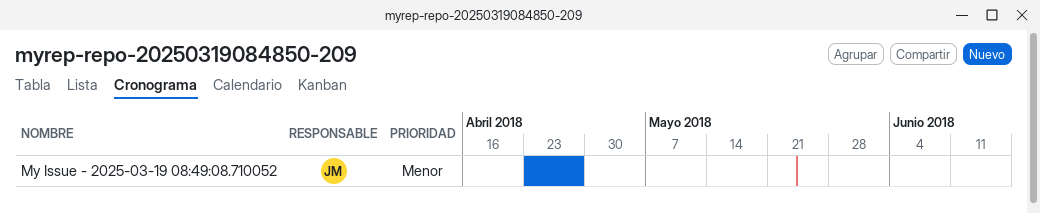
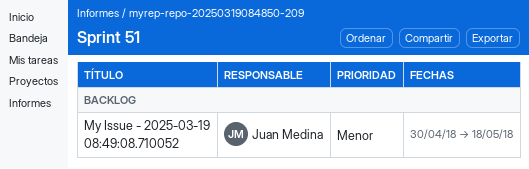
My Issue - 2025-03-19 08:49:08.710052, start: Apr 23 -> Apr 30
My Issue - 2025-03-19 08:49:08.710052, due: Apr 27 -> May 18

